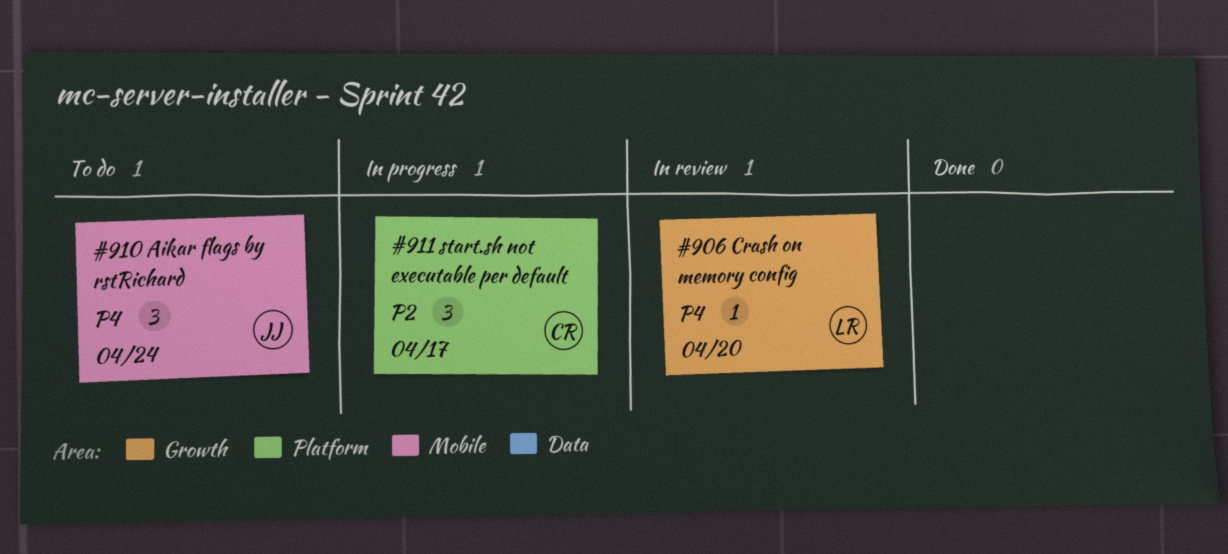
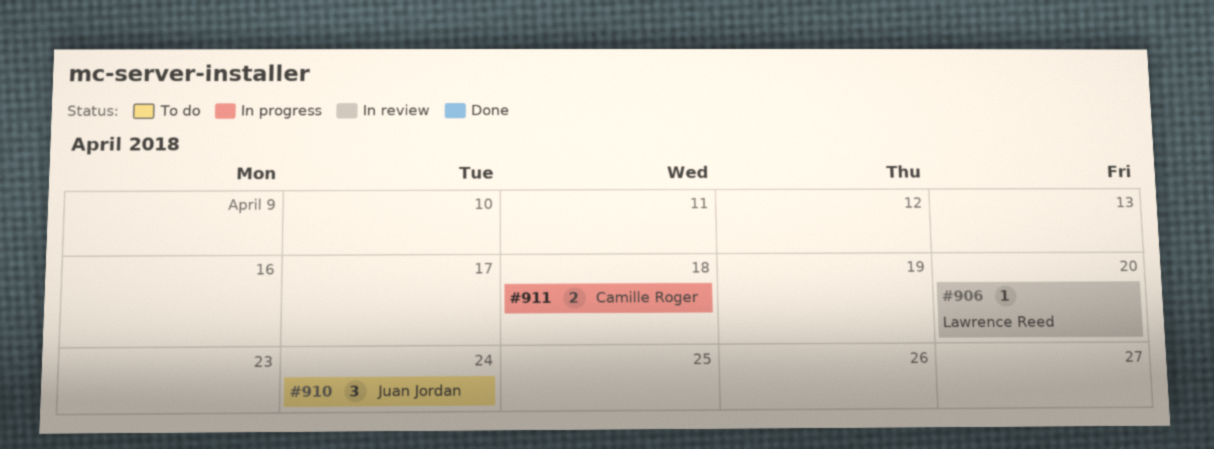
#911, estimate: 3 -> 2
#911, due: Apr 17 -> Apr 18

